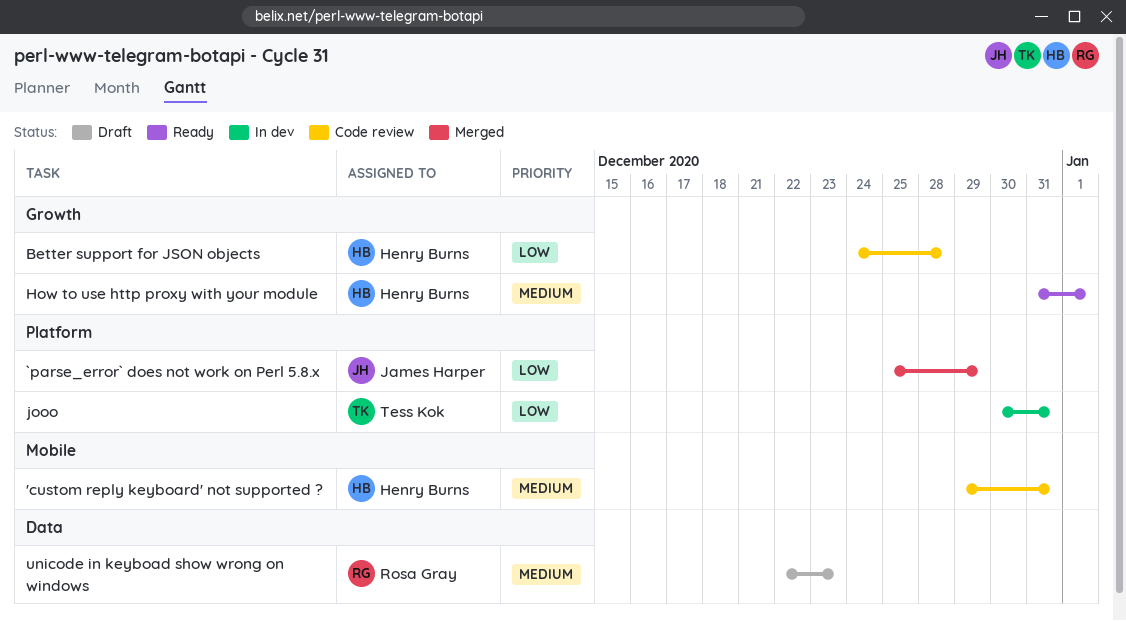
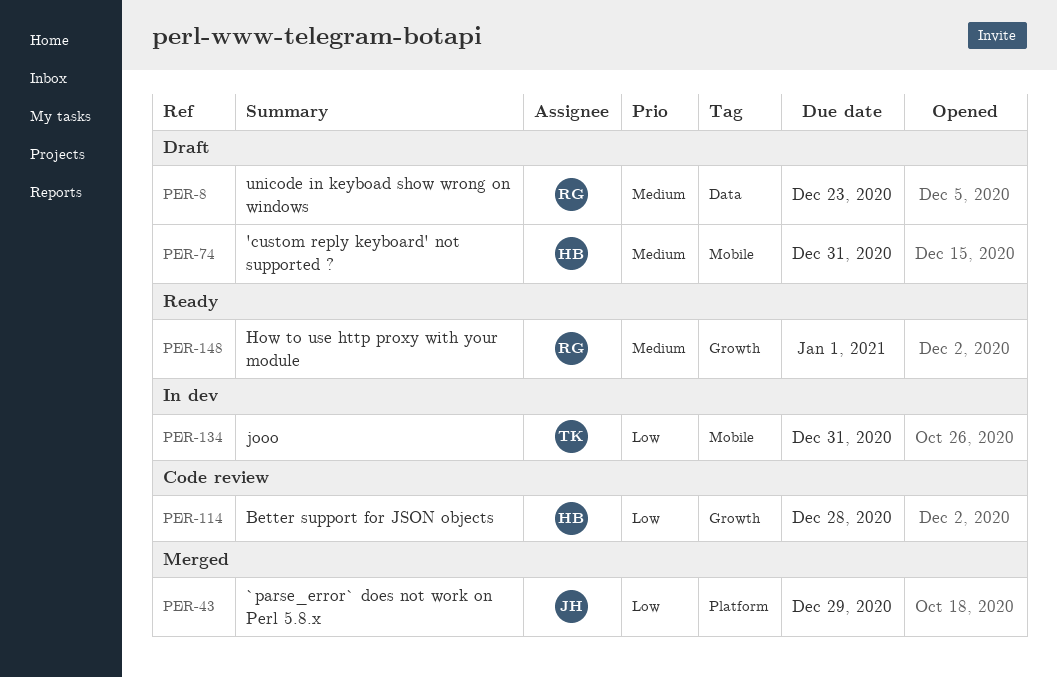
'custom reply keyboard' not supported ?, status: Code review -> Draft
How to use http proxy with your module, owner: Henry Burns -> Rosa Gray
jooo, label: Platform -> Mobile

